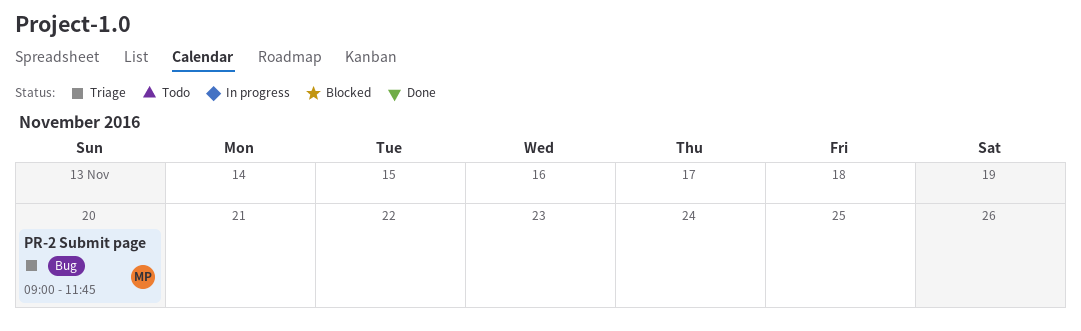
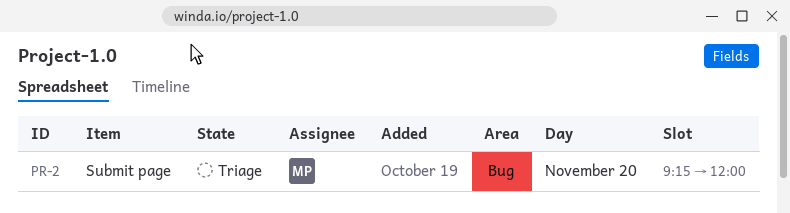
PR-2, begins: 09:00 -> 09:15
PR-2, ends: 11:45 -> 12:00

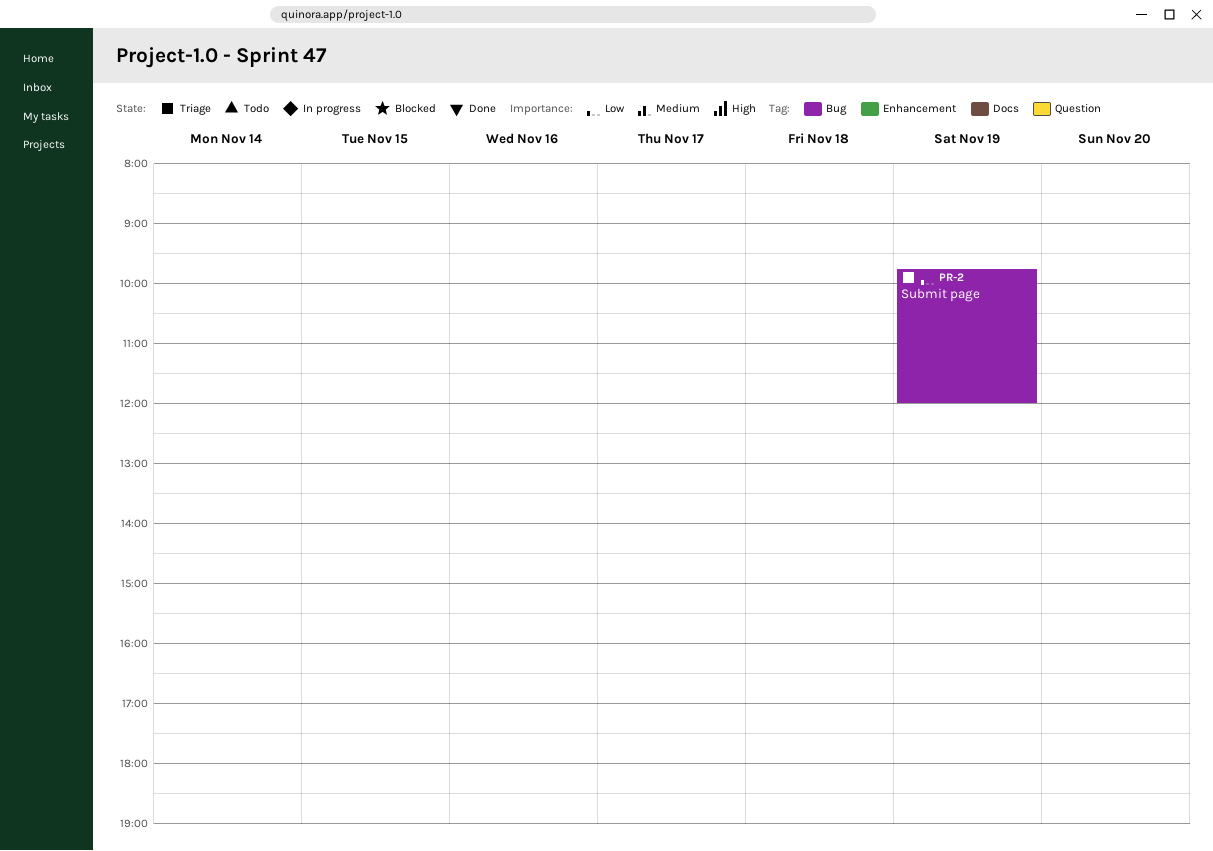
PR-2, day: Nov 20 -> Nov 19
PR-2, begins: 09:15 -> 09:45

